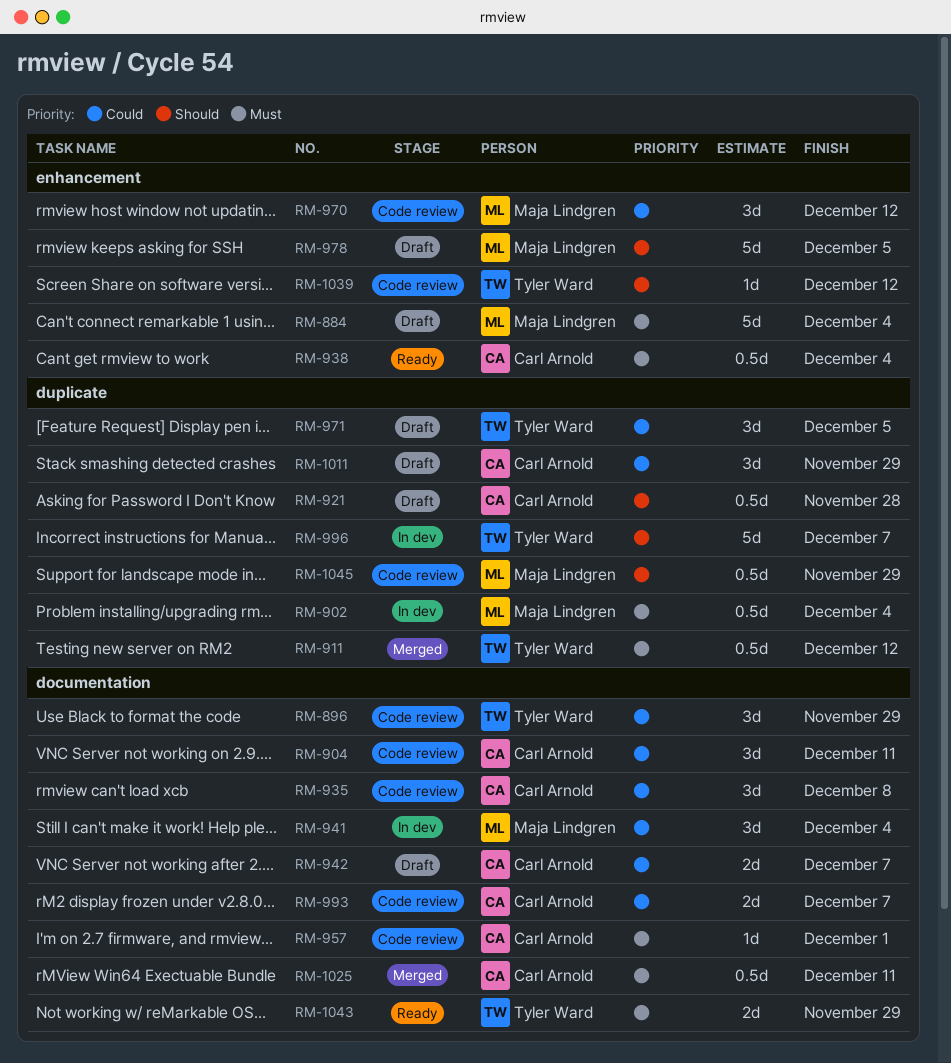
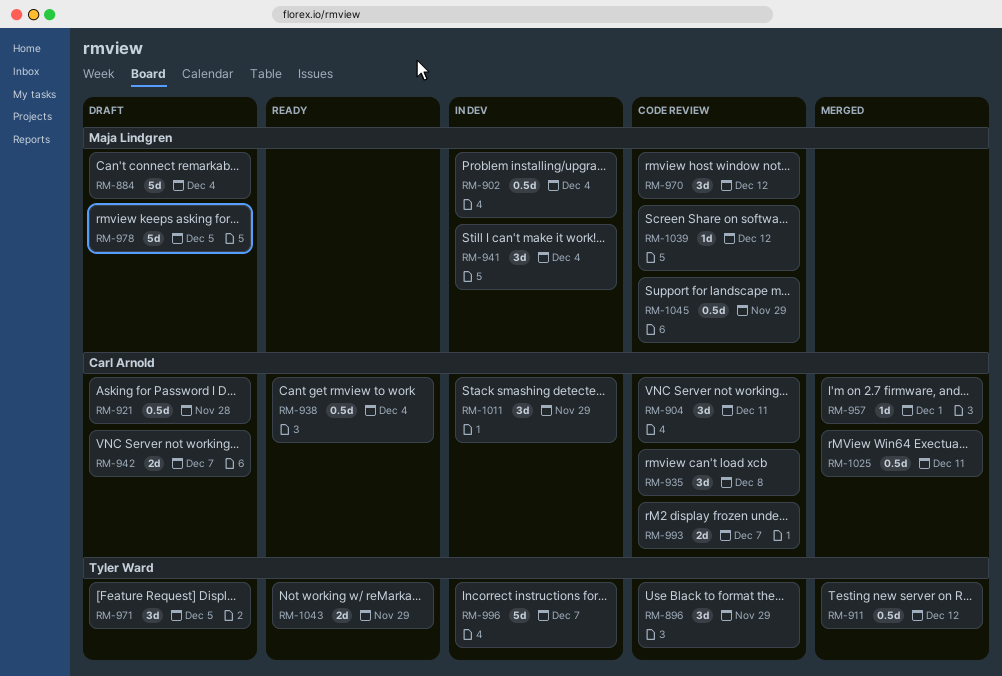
RM-957, status: Code review -> Merged
RM-1011, status: Draft -> In dev
RM-1039, owner: Tyler Ward -> Maja Lindgren

